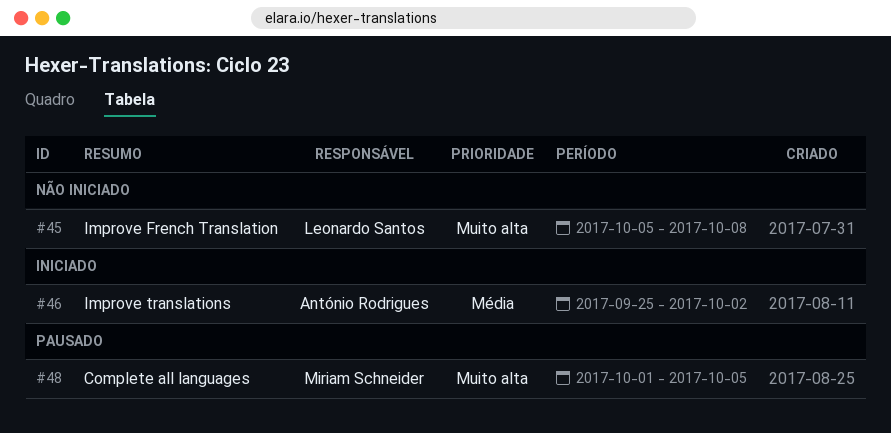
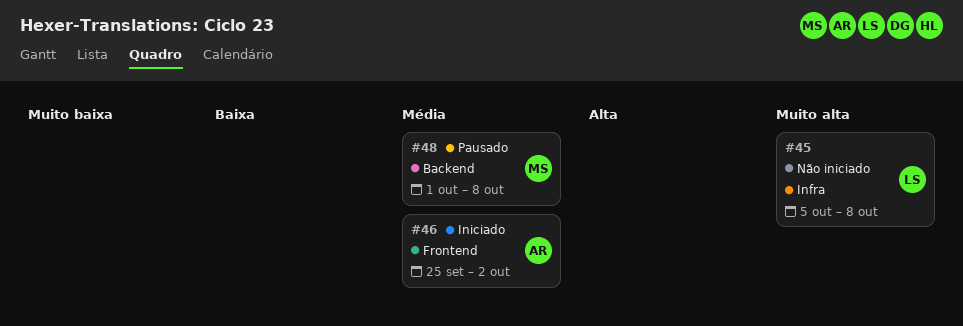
#48, priority: Muito alta -> Média
#48, due: Oct 5 -> Oct 8

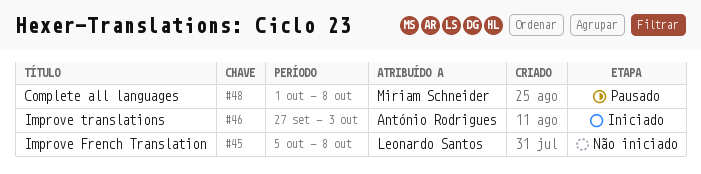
#46, start: Sep 25 -> Sep 27
#46, due: Oct 2 -> Oct 3

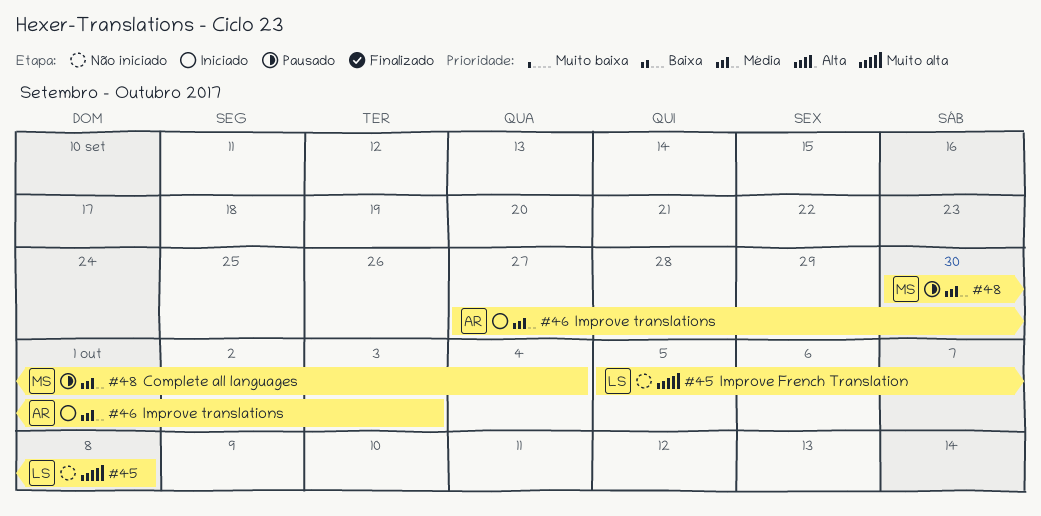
#48, start: Oct 1 -> Sep 30
#48, due: Oct 8 -> Oct 4

